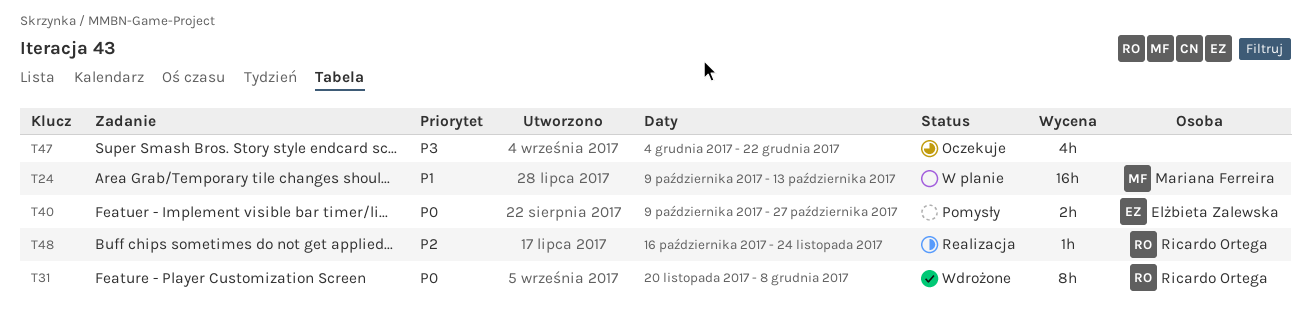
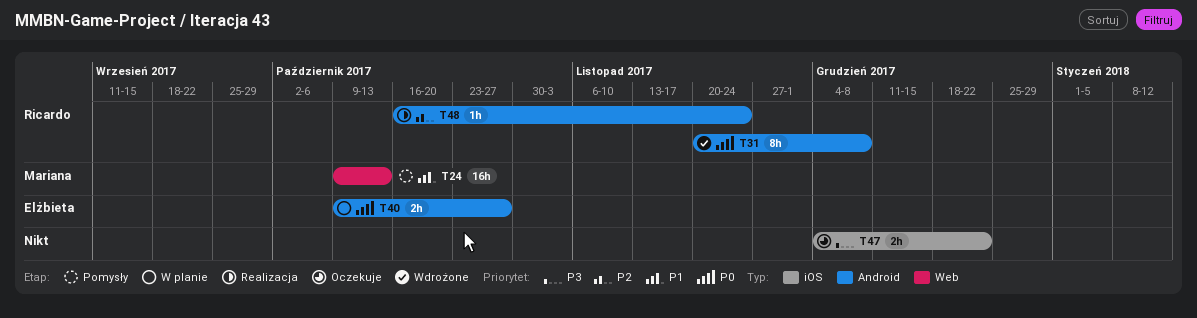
T24, status: W planie -> Pomysły
T40, status: Pomysły -> W planie
T47, estimate: 4h -> 2h

